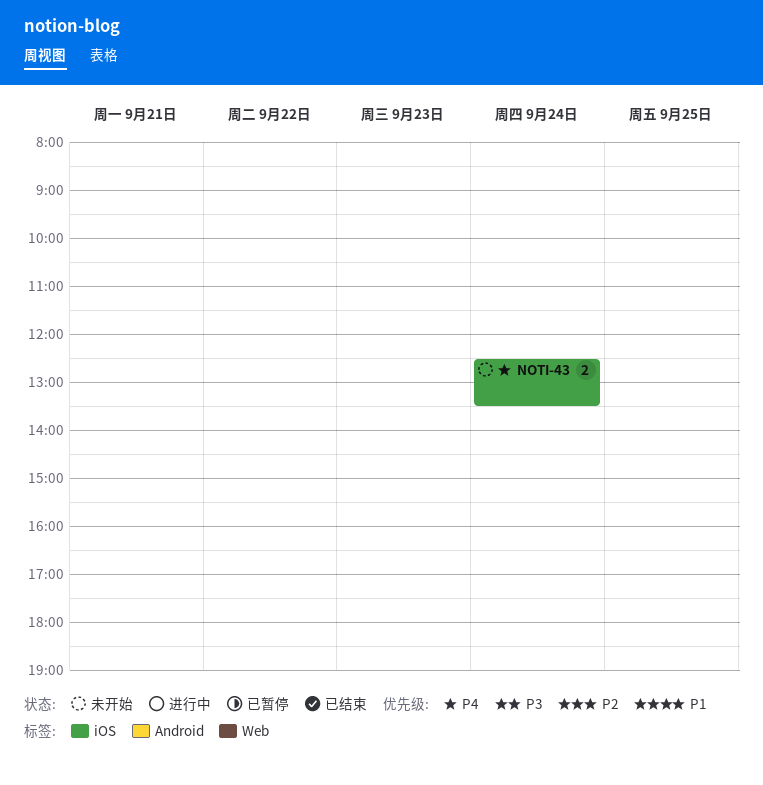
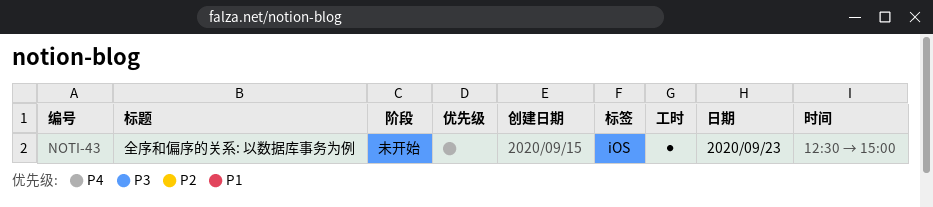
NOTI-43, estimate: 2 -> 1
NOTI-43, day: Sep 24 -> Sep 23
NOTI-43, ends: 13:30 -> 15:00

